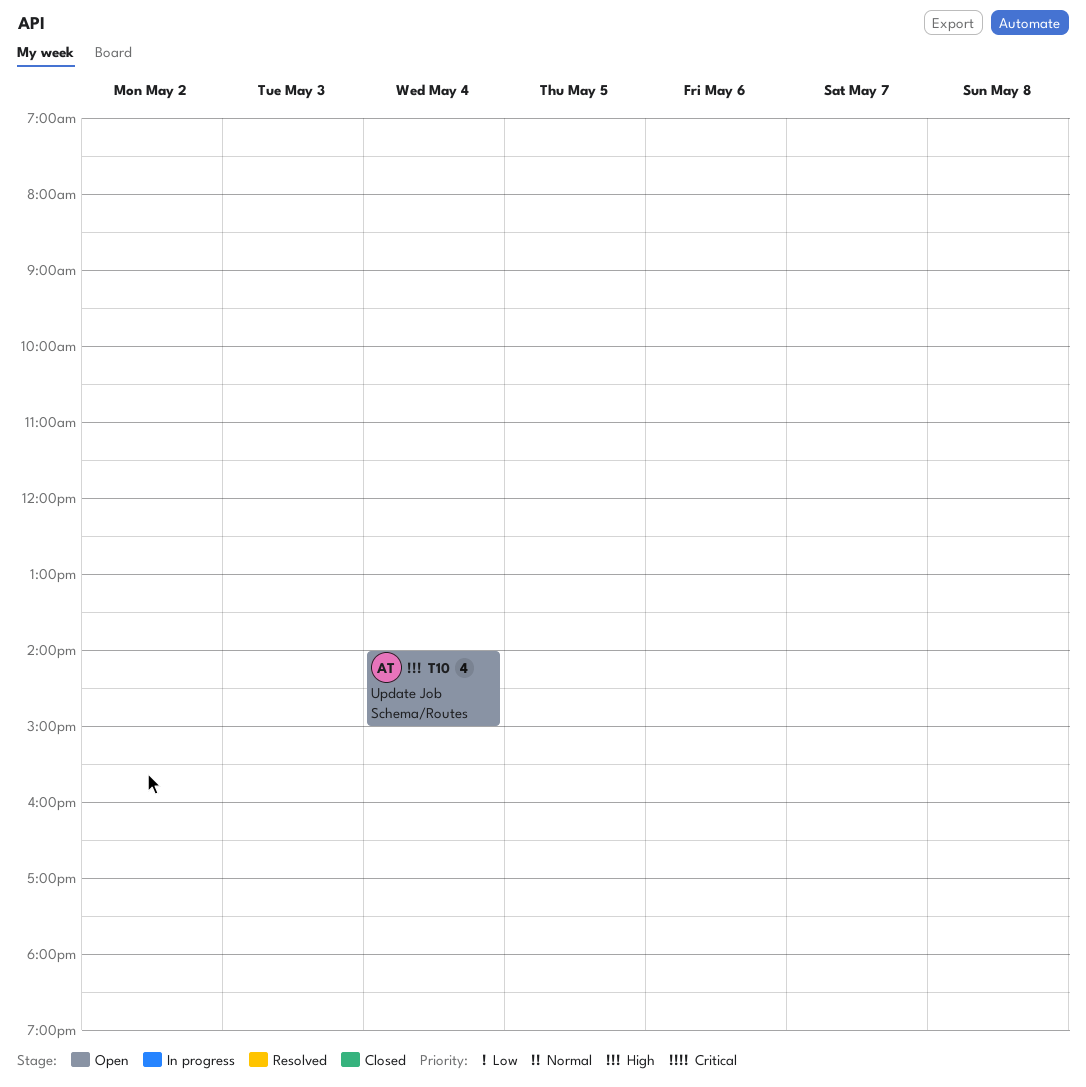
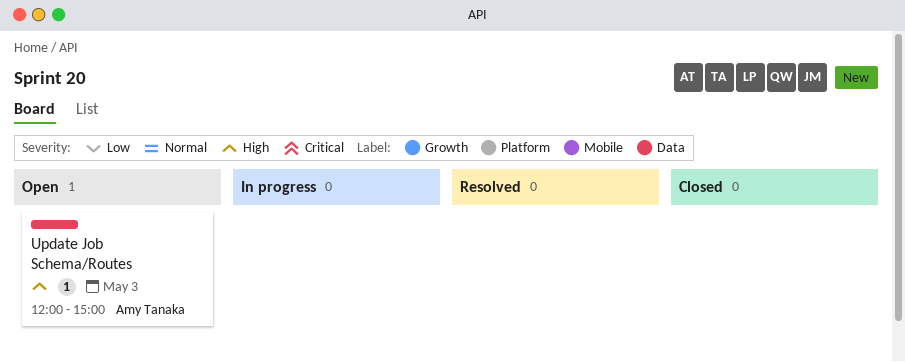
Update Job Schema/Routes, estimate: 4 -> 1
Update Job Schema/Routes, day: May 4 -> May 3
Update Job Schema/Routes, begins: 14:00 -> 12:00

